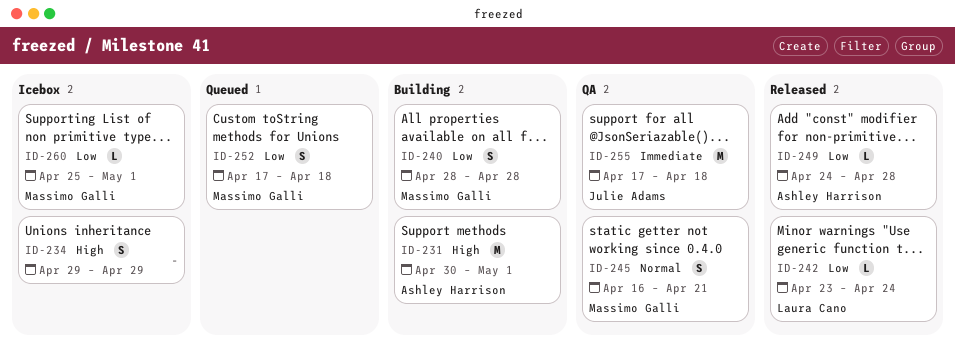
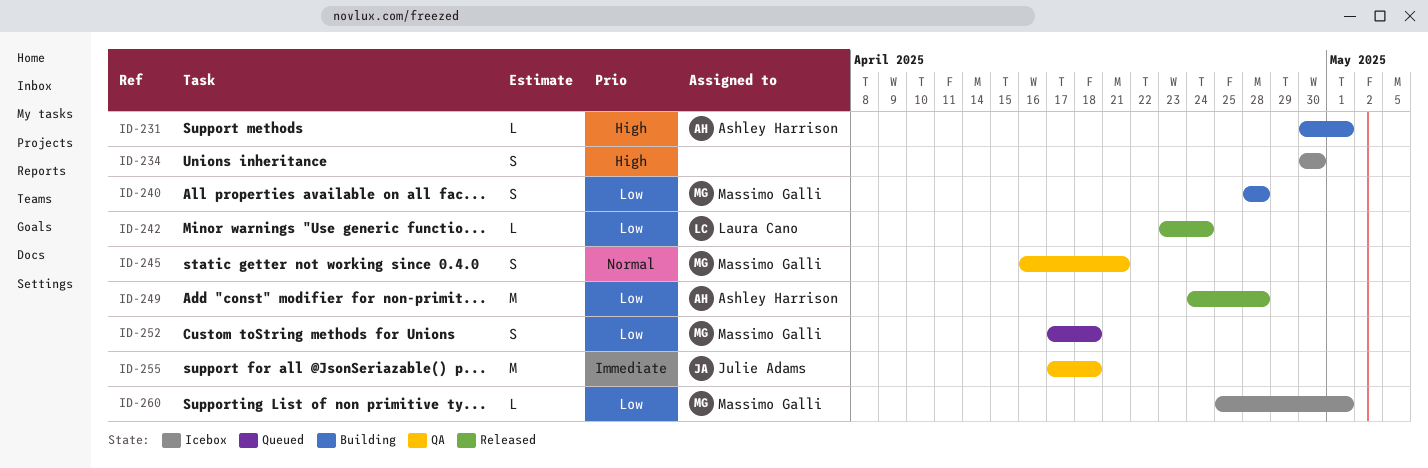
ID-231, estimate: M -> L
ID-234, start: Apr 29 -> Apr 30
ID-234, due: Apr 29 -> Apr 30
ID-249, estimate: L -> M

